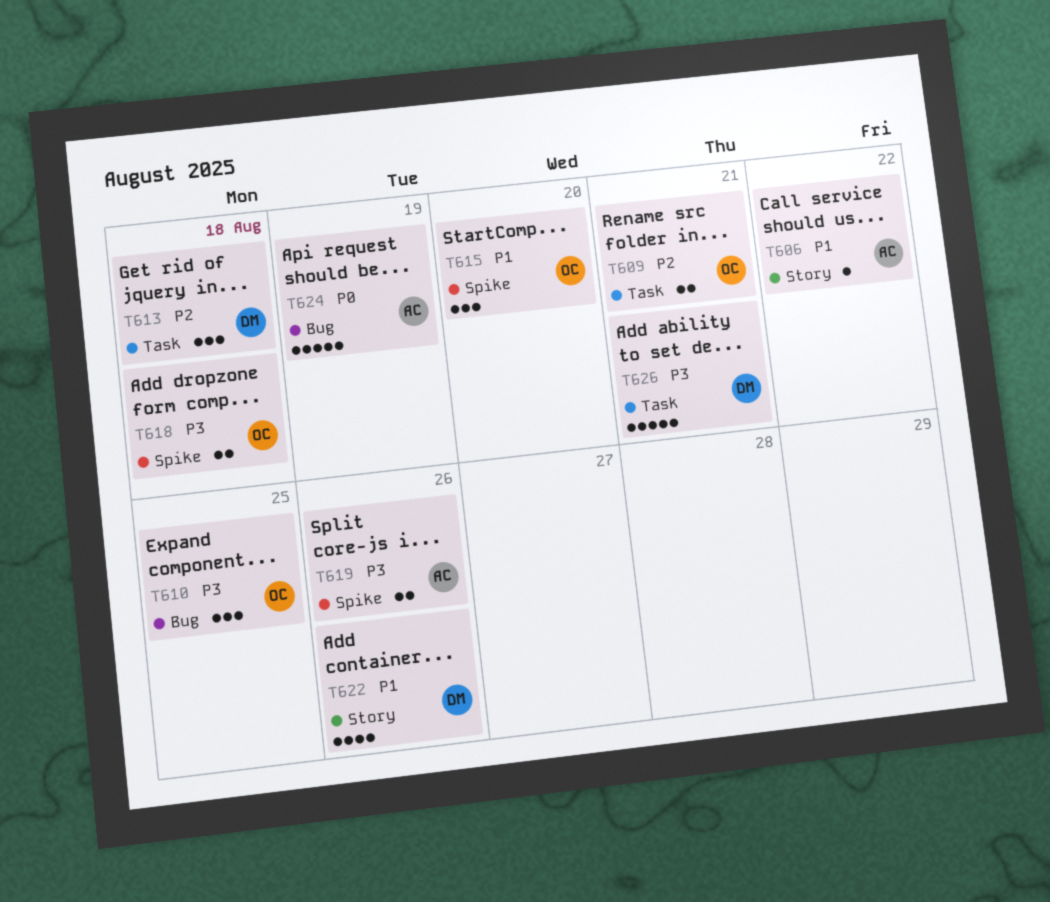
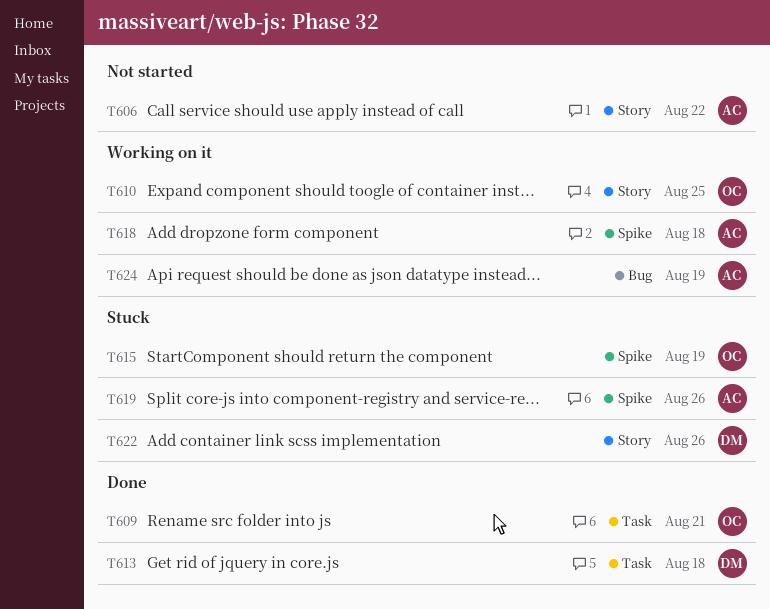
T610, label: Bug -> Story
T615, due: Aug 20 -> Aug 19
T618, owner: OC -> AC
T626: present -> none

